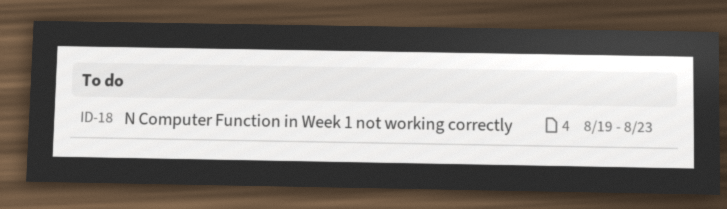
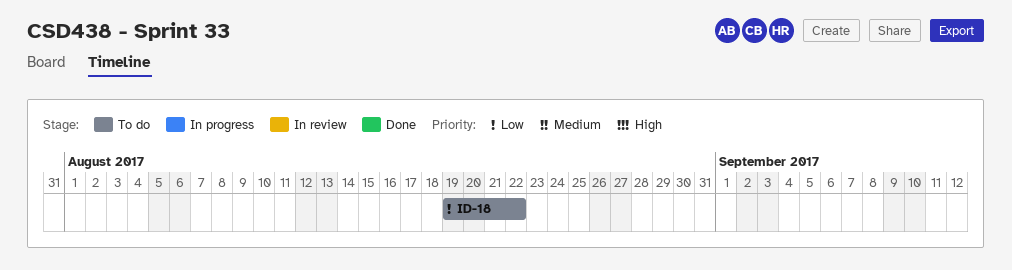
ID-18, due: Aug 23 -> Aug 22

